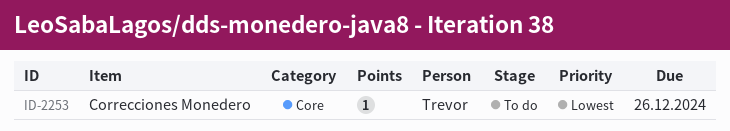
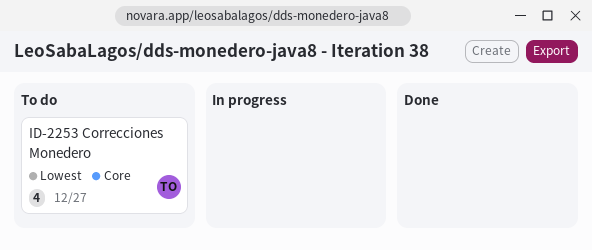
ID-2253, estimate: 1 -> 4
ID-2253, due: Dec 26 -> Dec 27

